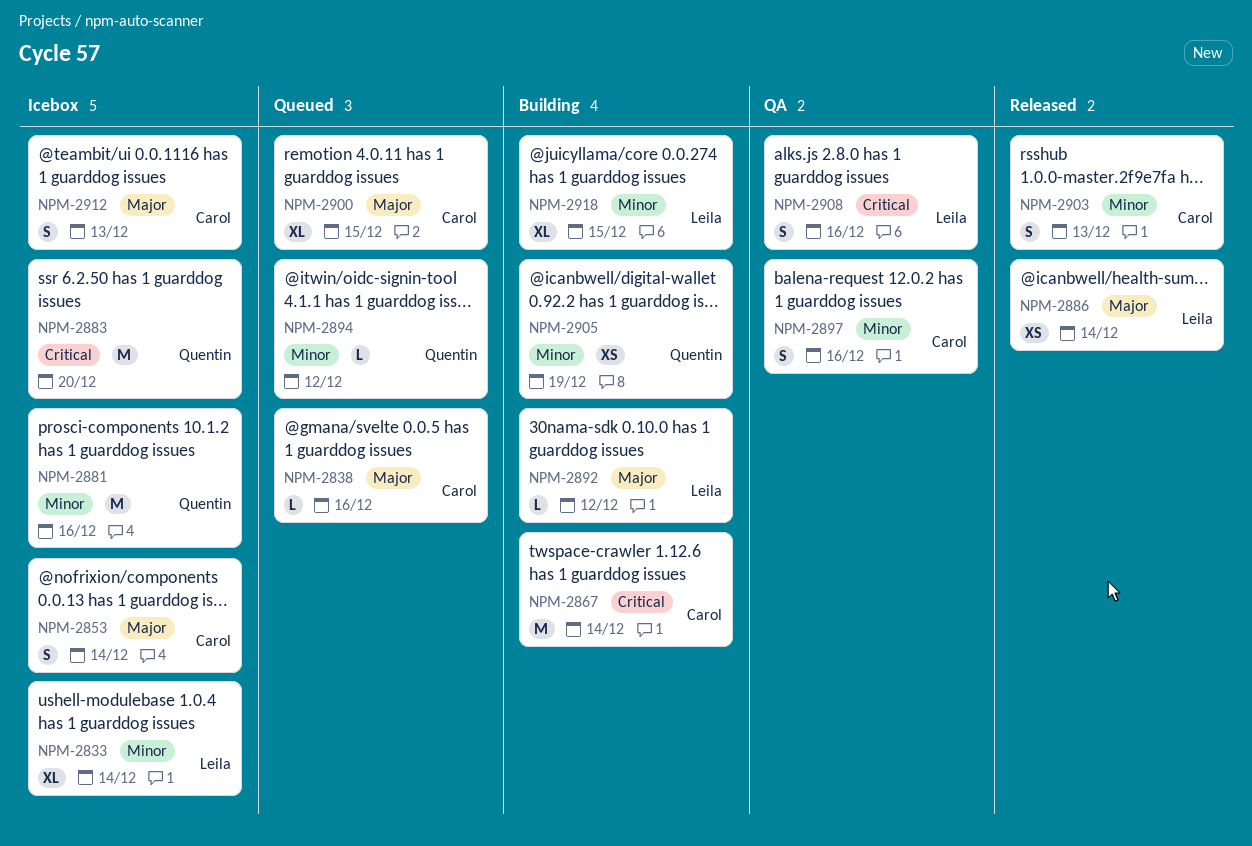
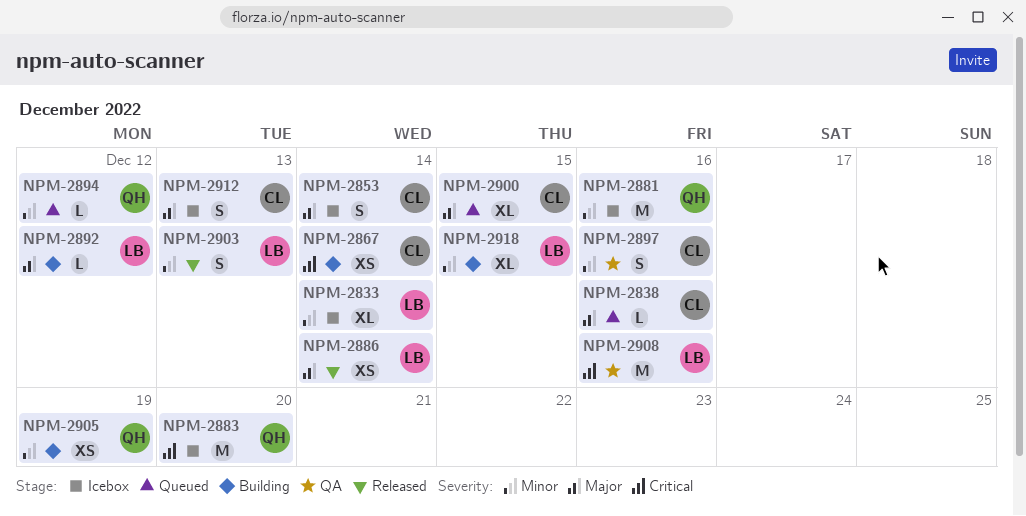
NPM-2867, estimate: M -> XS
NPM-2903, owner: Carol -> Leila
NPM-2908, estimate: S -> M

